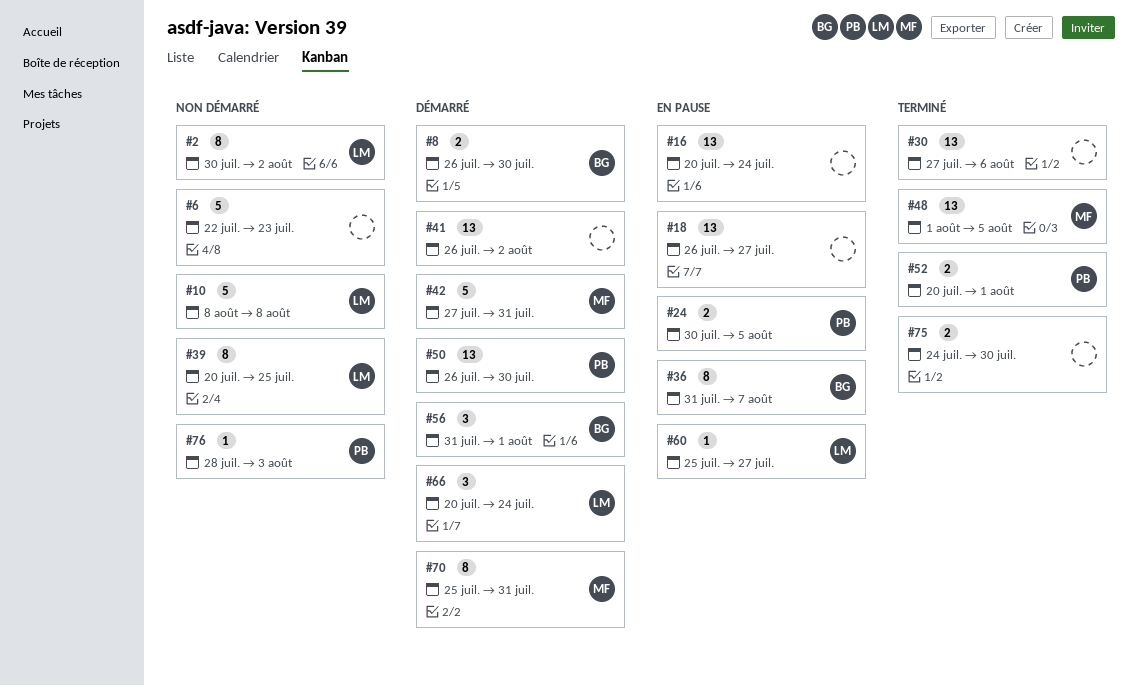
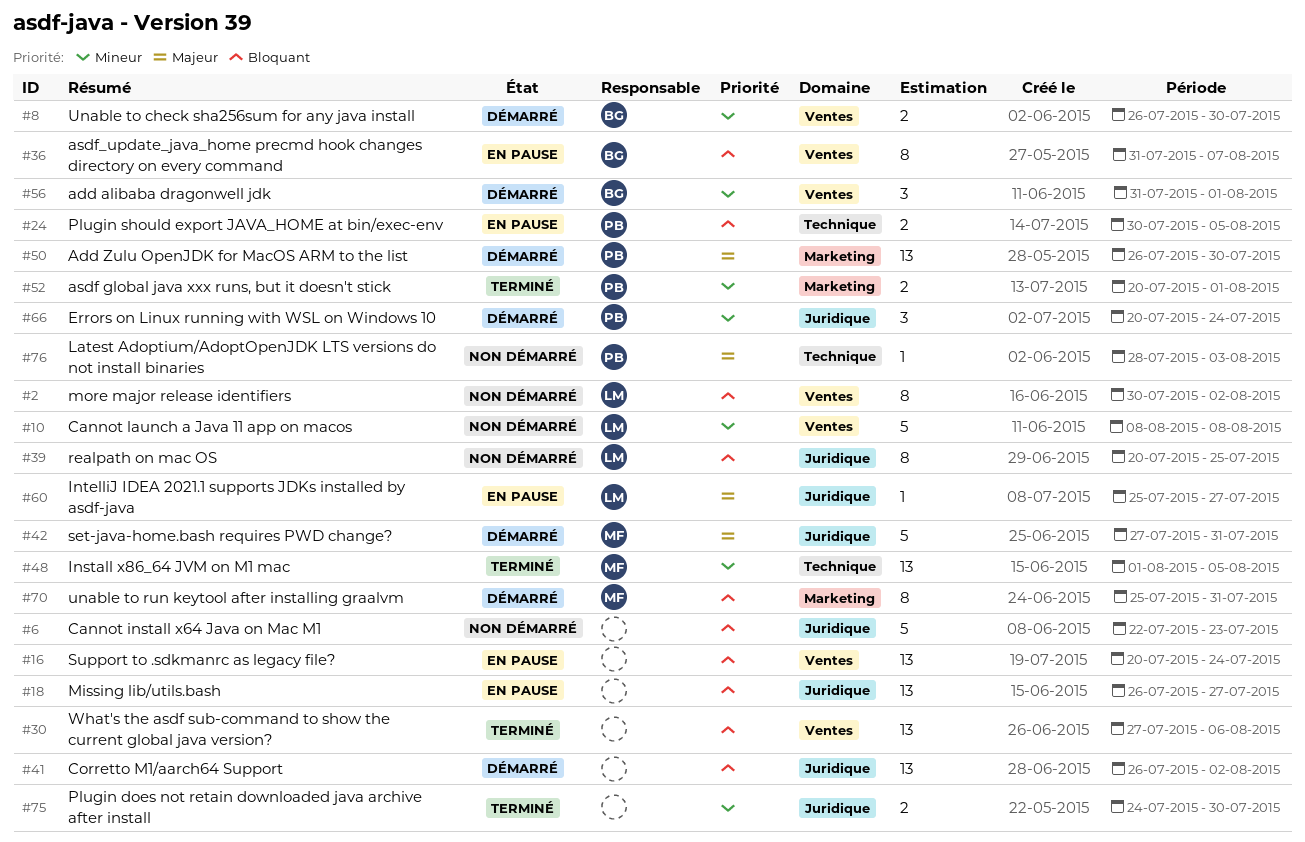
#66, owner: LM -> PB

